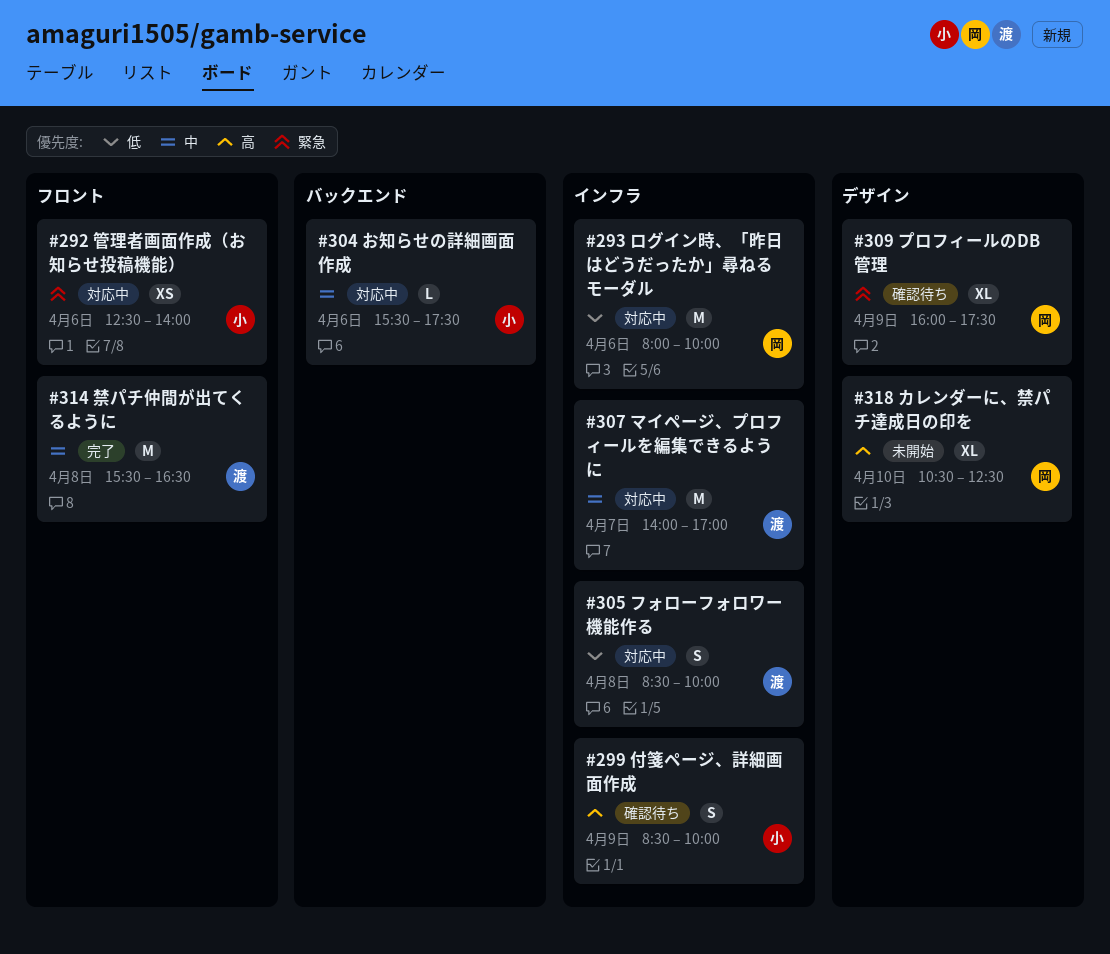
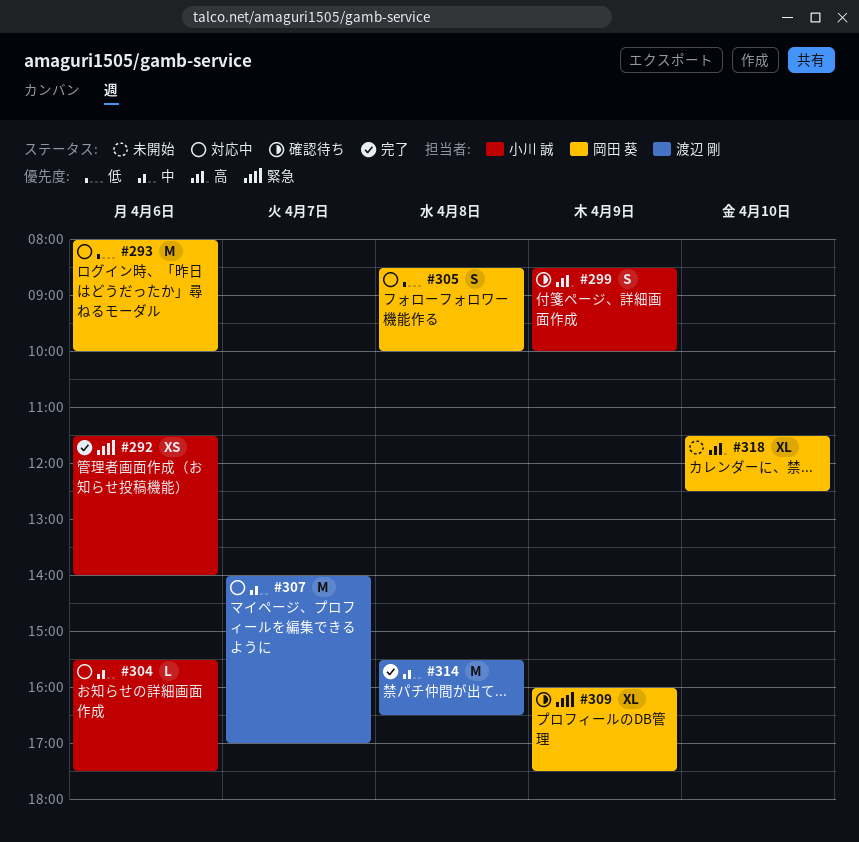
#292, status: 対応中 -> 完了
#292, begins: 12:30 -> 11:30
#305, owner: 渡辺 剛 -> 岡田 葵
#318, begins: 10:30 -> 11:30

